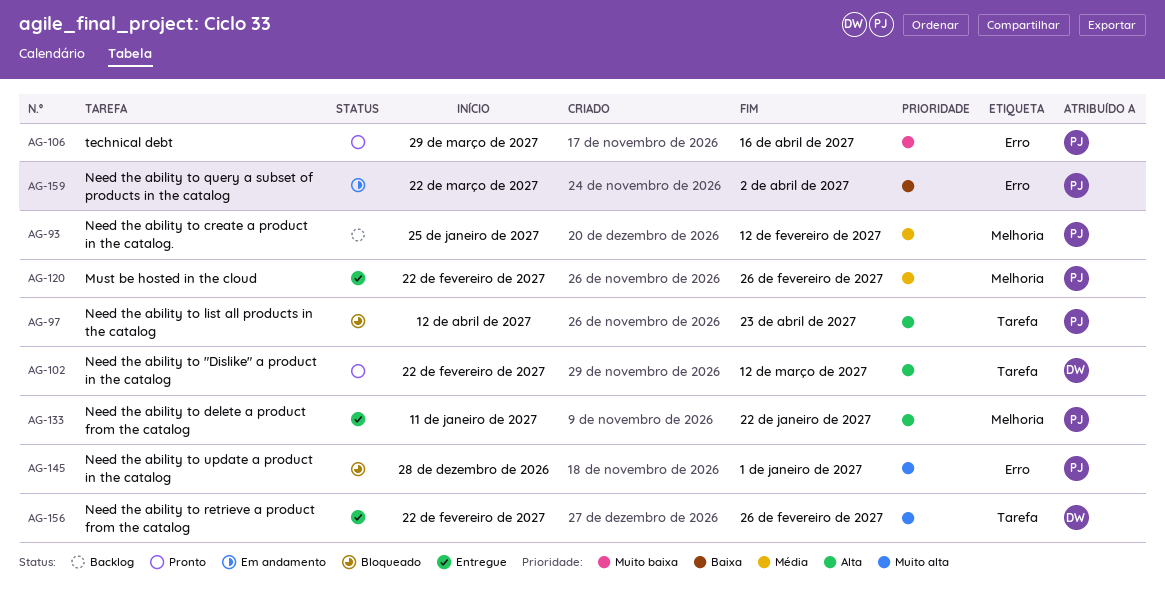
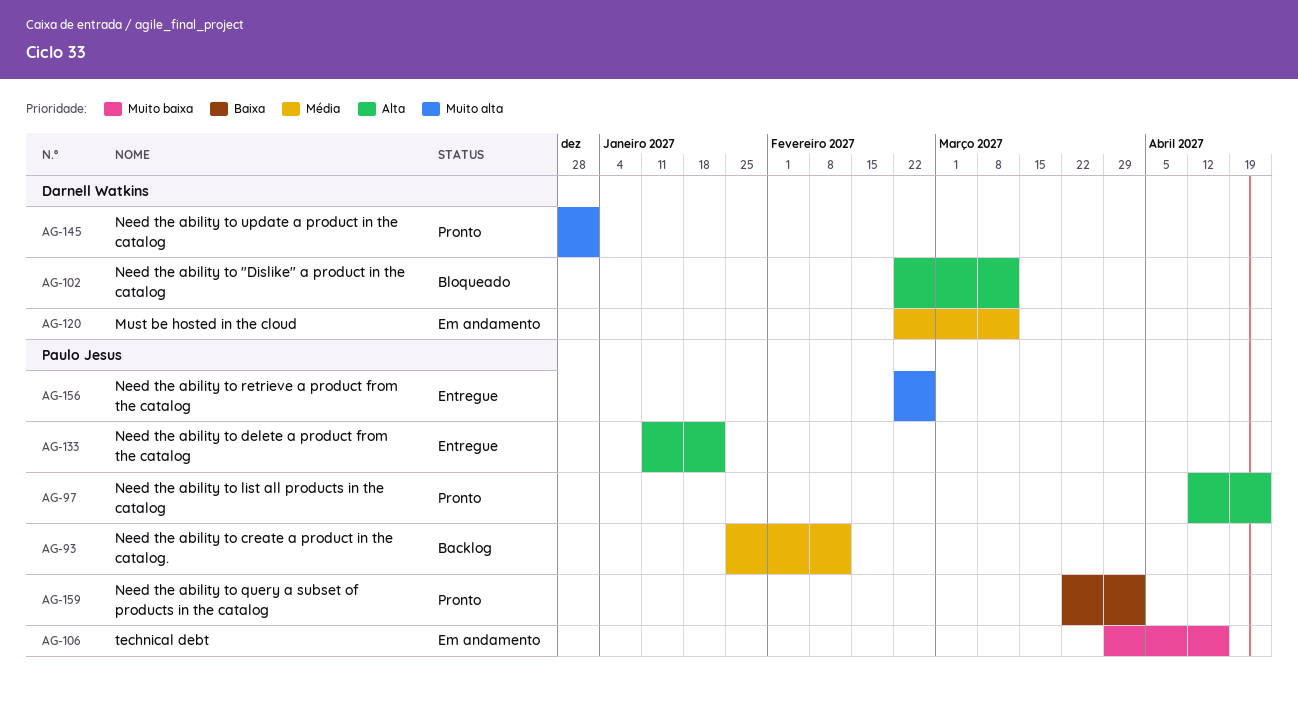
AG-97, status: Bloqueado -> Pronto
AG-102, status: Pronto -> Bloqueado
AG-106, status: Pronto -> Em andamento
AG-120, status: Entregue -> Em andamento
AG-120, owner: Paulo Jesus -> Darnell Watkins
AG-120, due: Feb 26 -> Mar 12
AG-145, status: Bloqueado -> Pronto
AG-145, owner: Paulo Jesus -> Darnell Watkins
AG-156, owner: Darnell Watkins -> Paulo Jesus
AG-159, status: Em andamento -> Pronto

